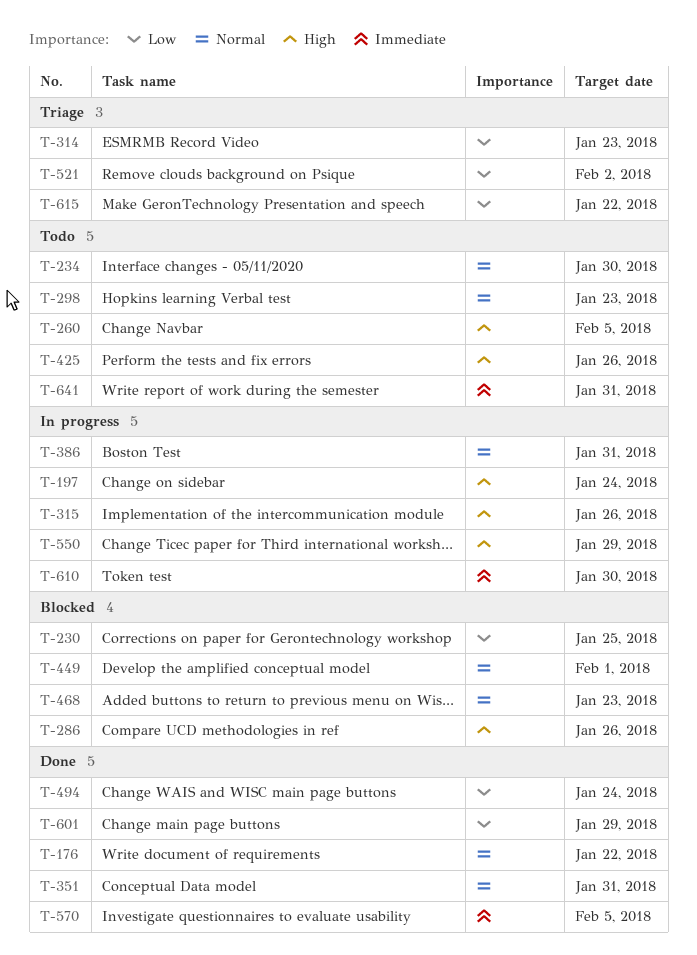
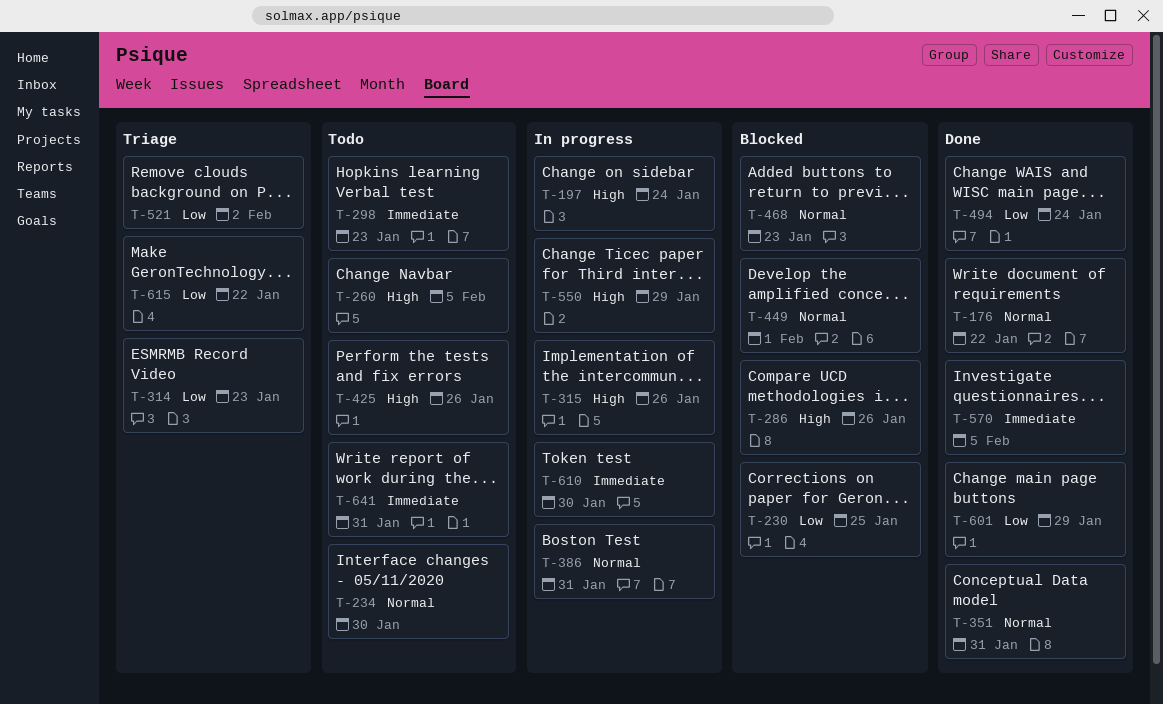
T-298, priority: Normal -> Immediate

